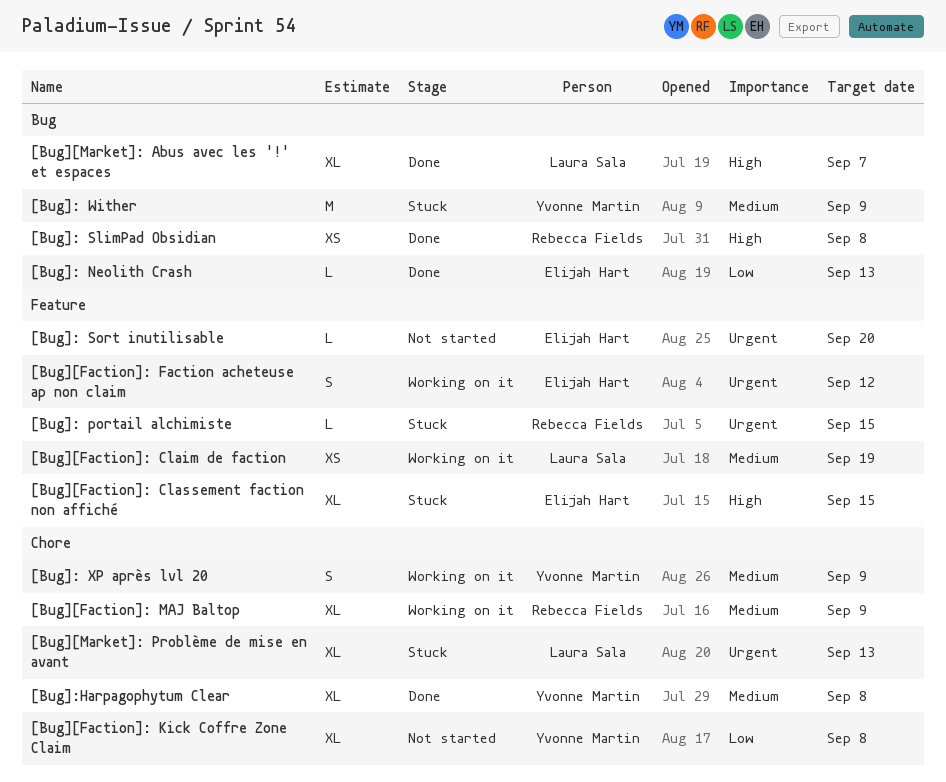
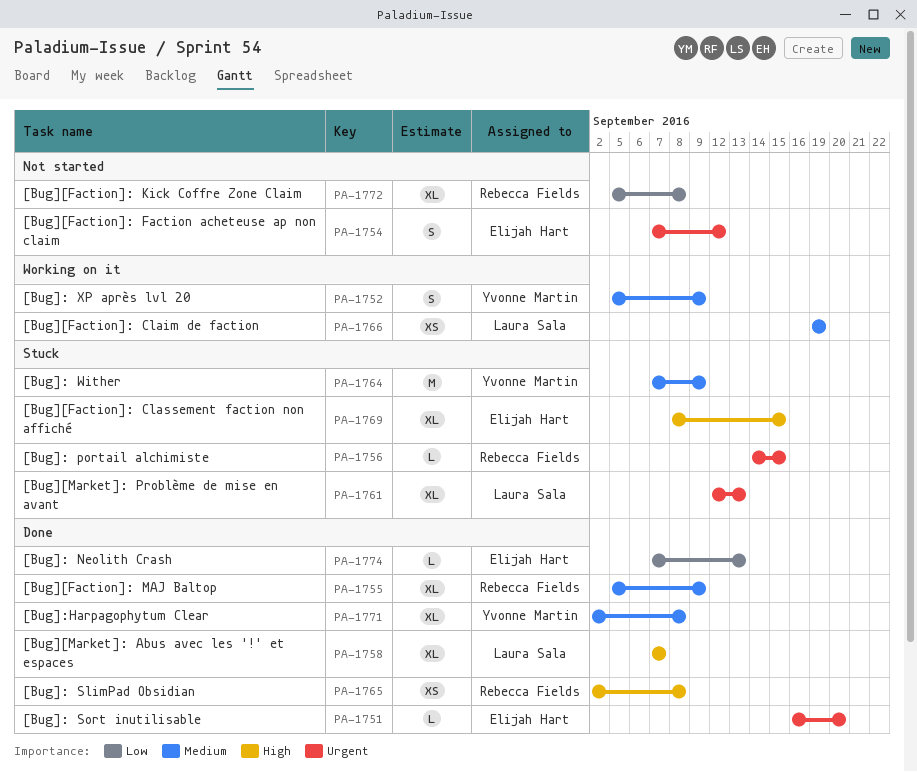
[Bug]: Sort inutilisable, status: Not started -> Done
[Bug][Faction]: Faction acheteuse ap non claim, status: Working on it -> Not started
[Bug][Faction]: Kick Coffre Zone Claim, owner: Yvonne Martin -> Rebecca Fields
[Bug][Faction]: MAJ Baltop, status: Working on it -> Done

